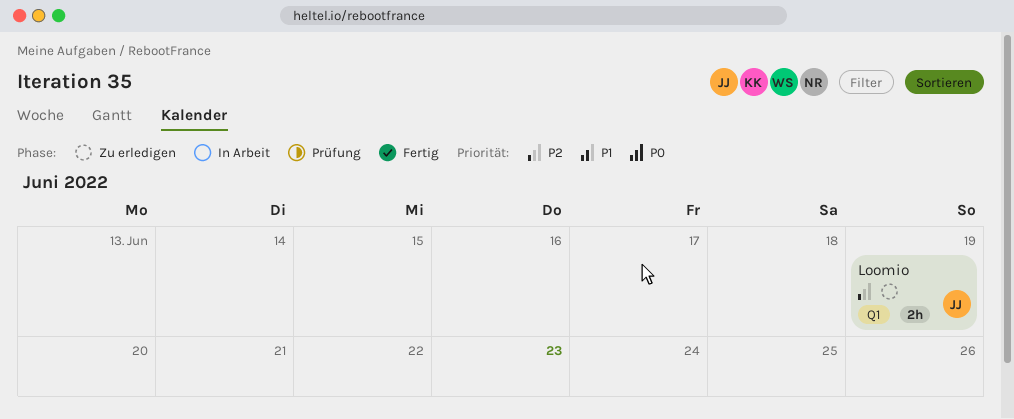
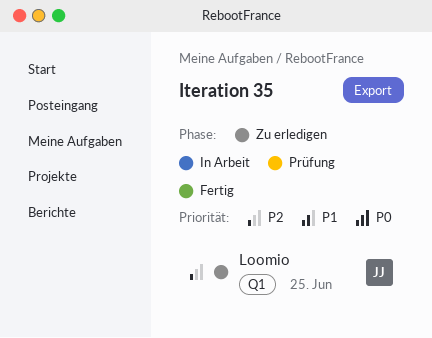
Loomio, due: Jun 19 -> Jun 25

